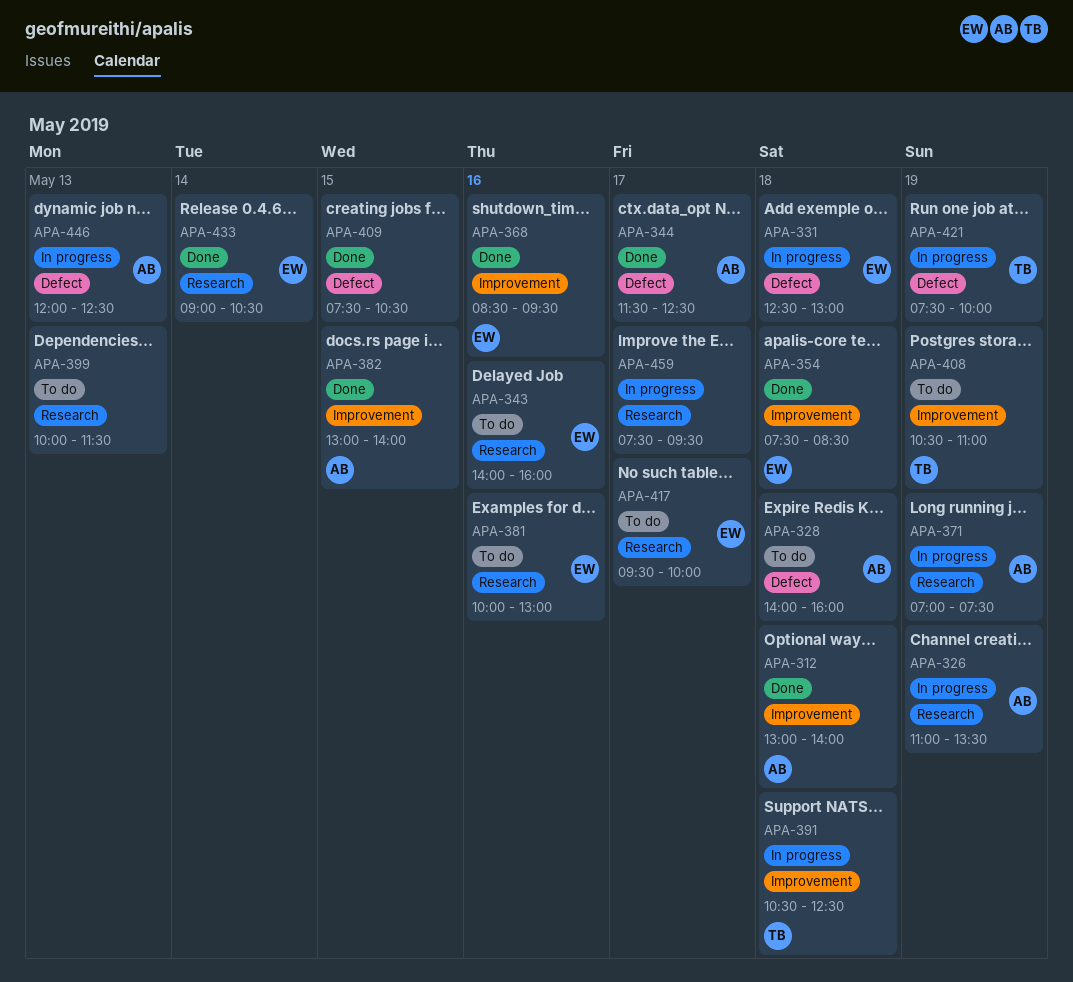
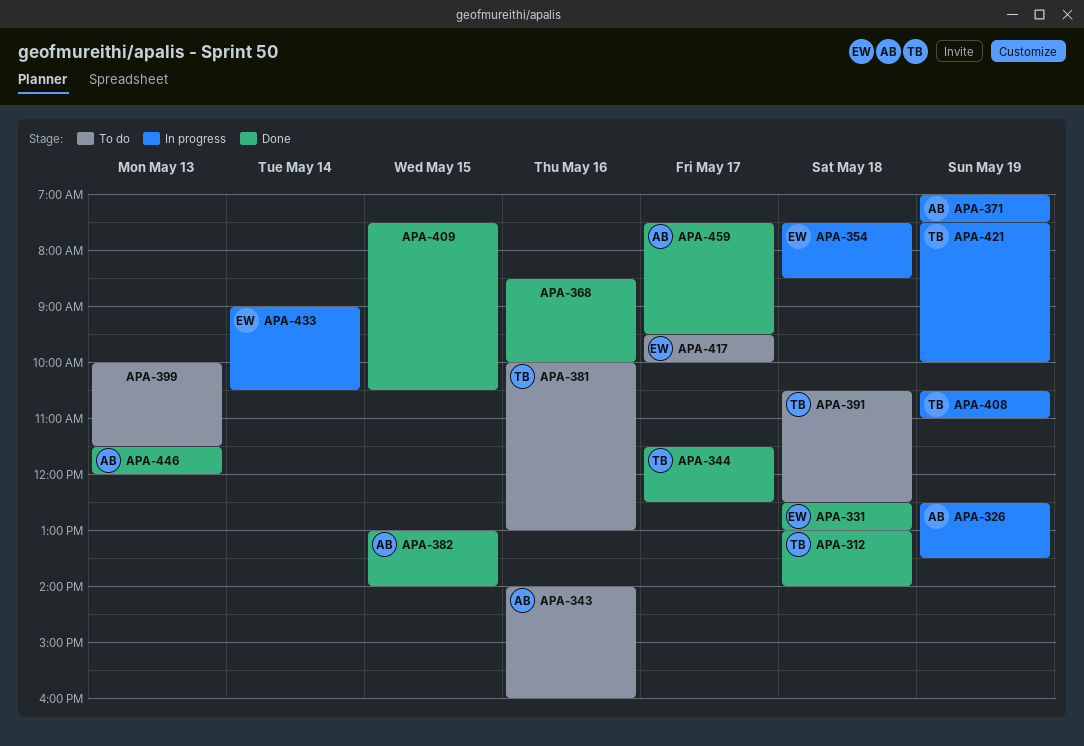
APA-312, owner: AB -> TB
APA-326, begins: 11:00 -> 12:30
APA-328: present -> none
APA-331, status: In progress -> Done
APA-343, owner: EW -> AB
APA-344, owner: AB -> TB
APA-354, status: Done -> In progress
APA-368, owner: EW -> none
APA-368, ends: 09:30 -> 10:00
APA-381, owner: EW -> TB
APA-391, status: In progress -> To do
APA-408, status: To do -> In progress
APA-433, status: Done -> In progress
APA-446, status: In progress -> Done
APA-446, begins: 12:00 -> 11:30
APA-446, ends: 12:30 -> 12:00
APA-459, status: In progress -> Done
APA-459, owner: none -> AB

